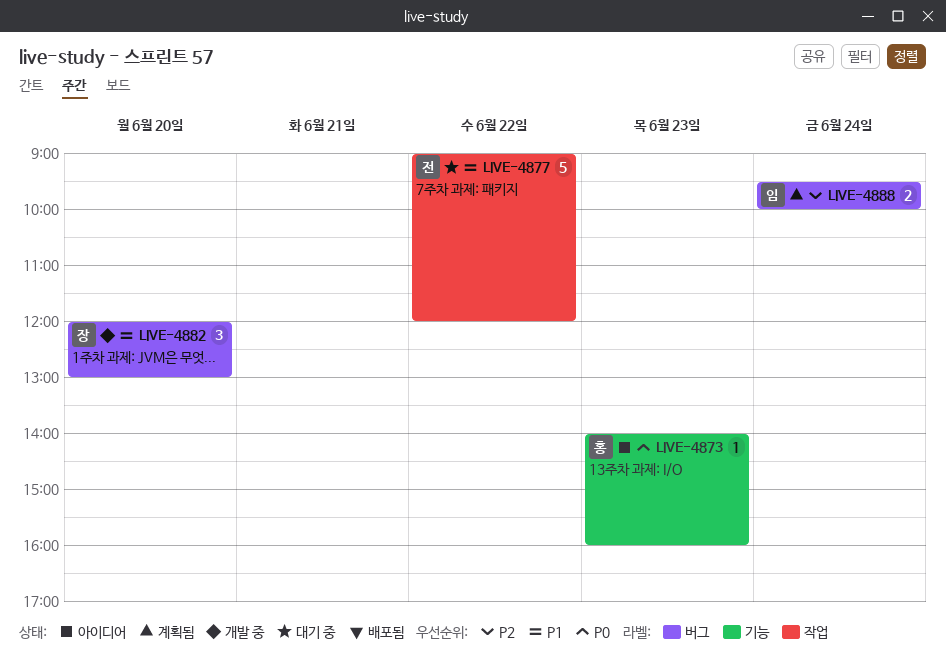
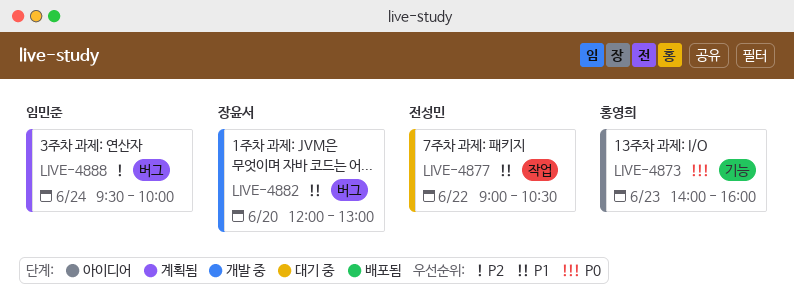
LIVE-4877, ends: 12:00 -> 10:30

